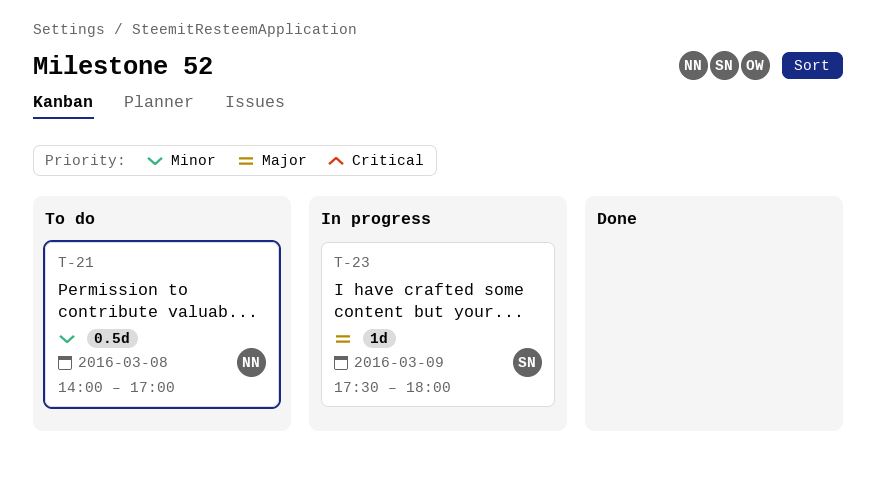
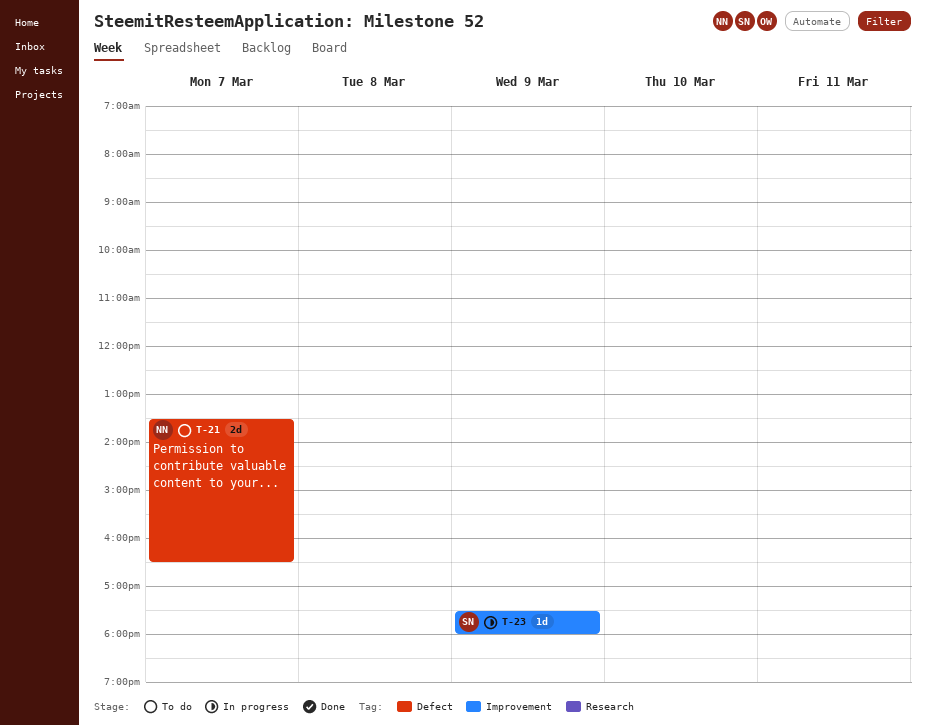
T-21, estimate: 0.5d -> 2d
T-21, day: Mar 8 -> Mar 7
T-21, begins: 14:00 -> 13:30
T-21, ends: 17:00 -> 16:30

